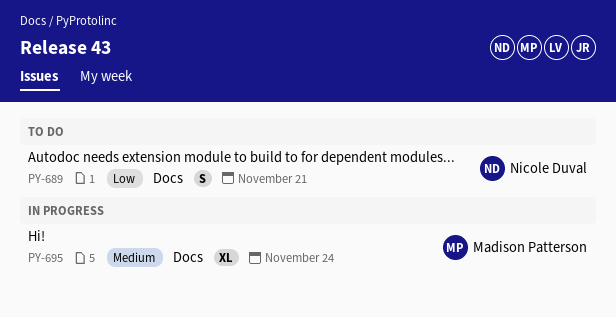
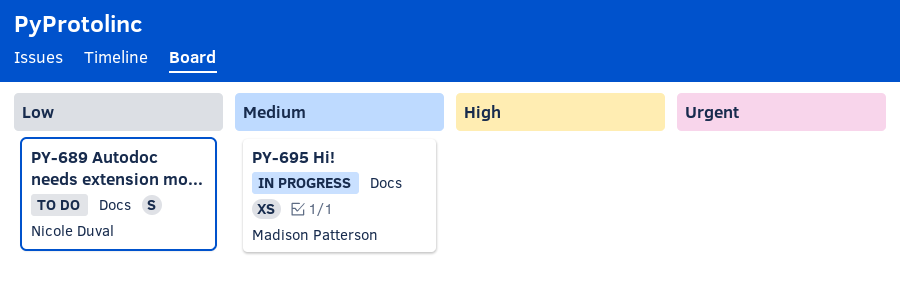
PY-695, estimate: XL -> XS

